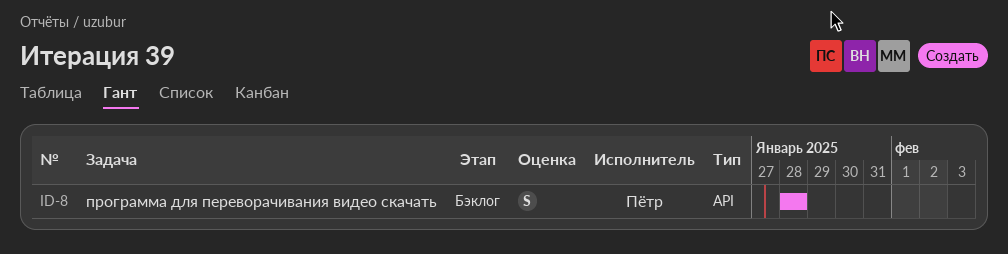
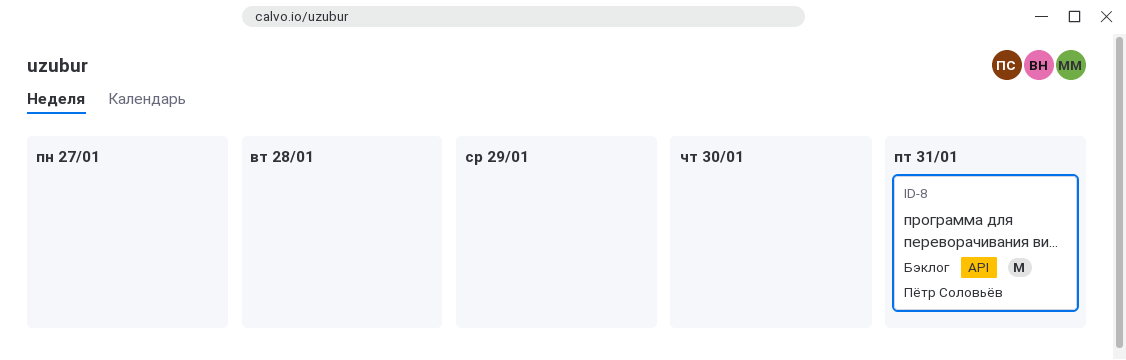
ID-8, estimate: S -> M
ID-8, due: Jan 28 -> Jan 31

